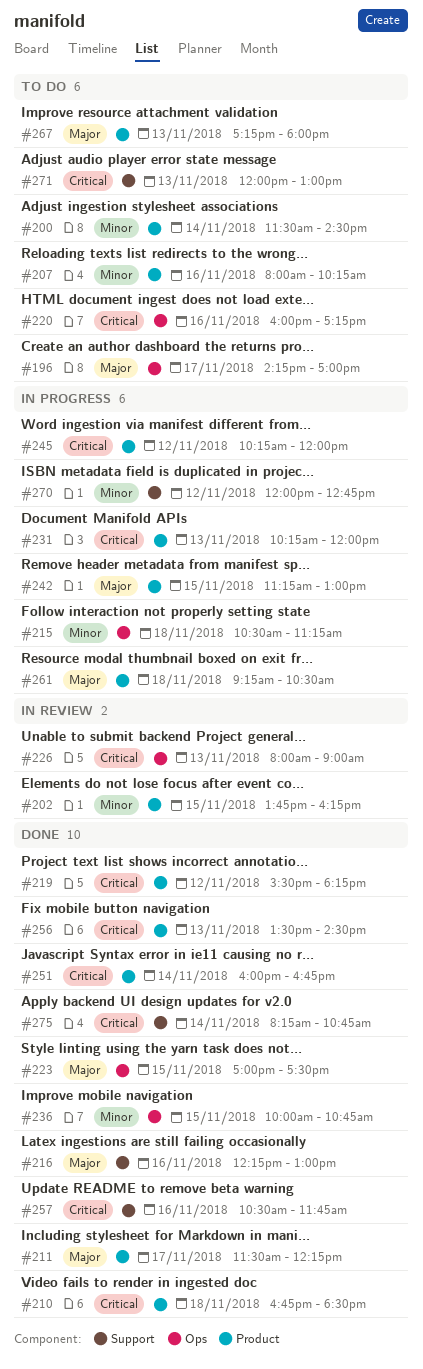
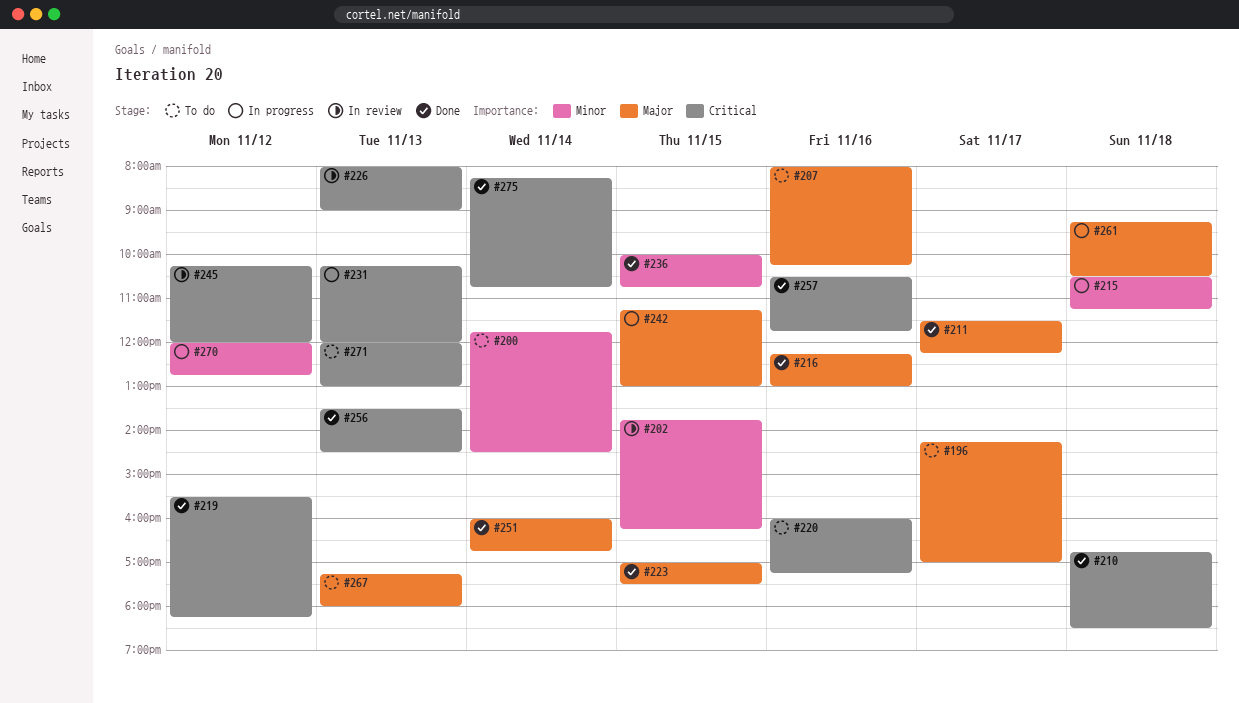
#200, begins: 11:30 -> 11:45
#207, priority: Minor -> Major
#245, status: In progress -> In review
#251, priority: Critical -> Major

